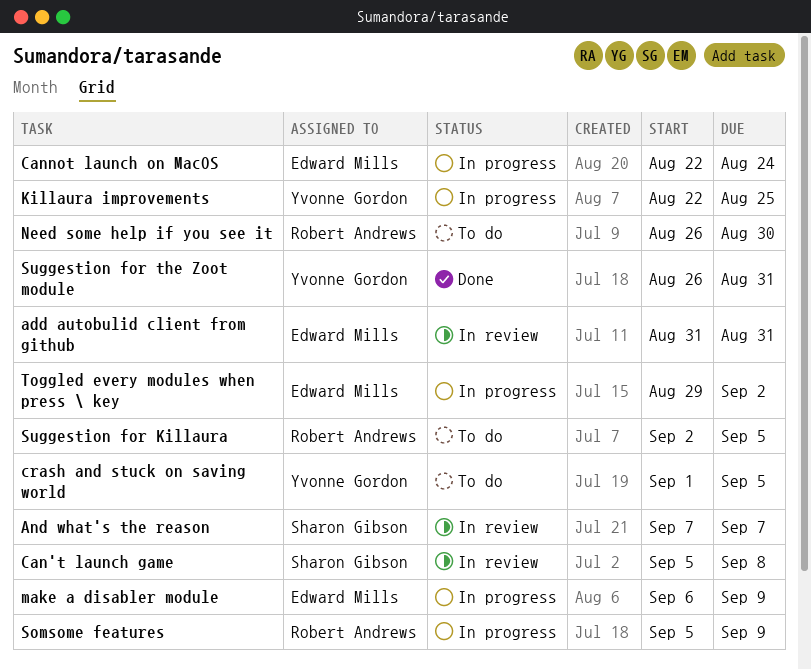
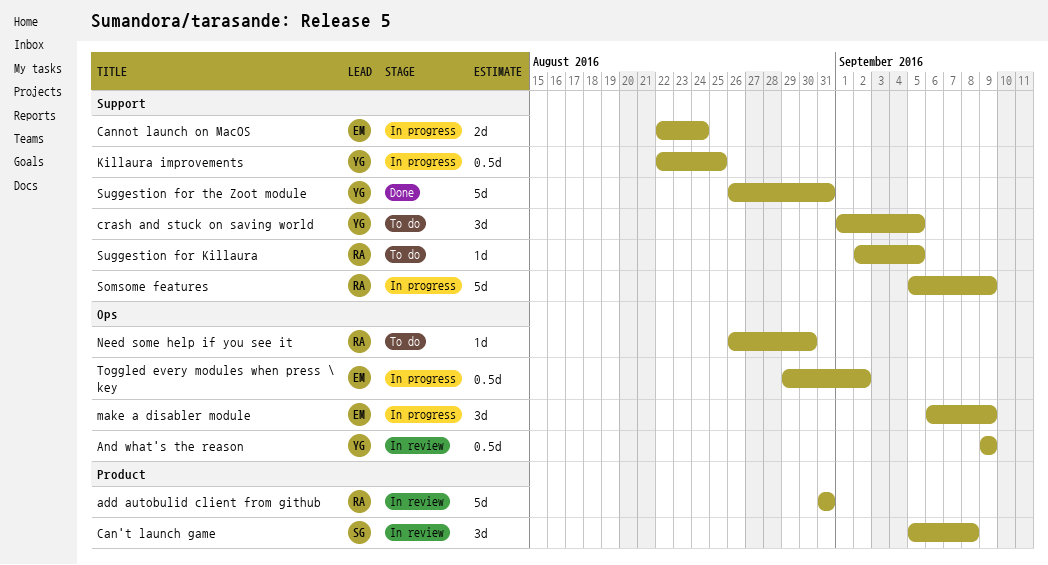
add autobulid client from github, owner: Edward Mills -> Robert Andrews
And what's the reason, owner: Sharon Gibson -> Yvonne Gordon
And what's the reason, start: Sep 7 -> Sep 9
And what's the reason, due: Sep 7 -> Sep 9

